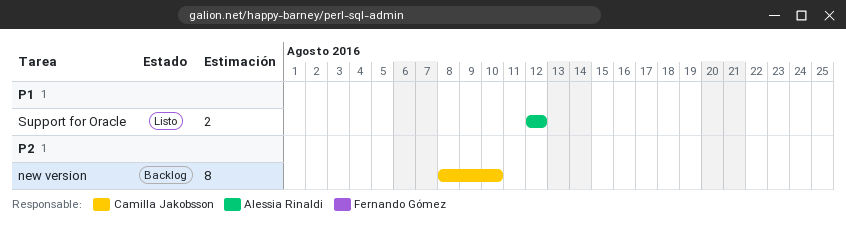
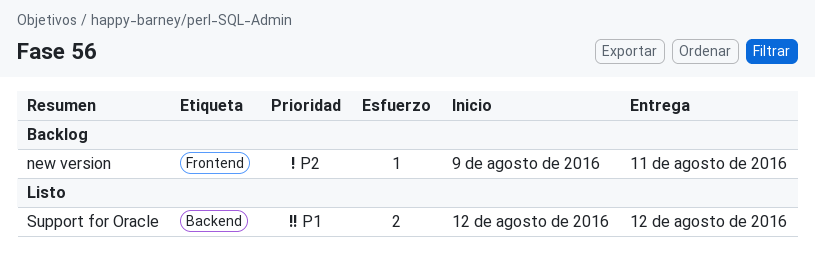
new version, estimate: 8 -> 1
new version, start: Aug 8 -> Aug 9
new version, due: Aug 10 -> Aug 11

